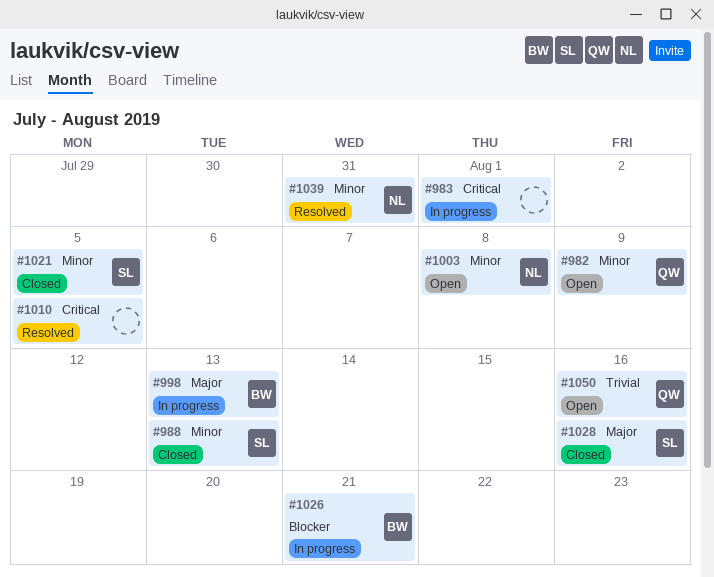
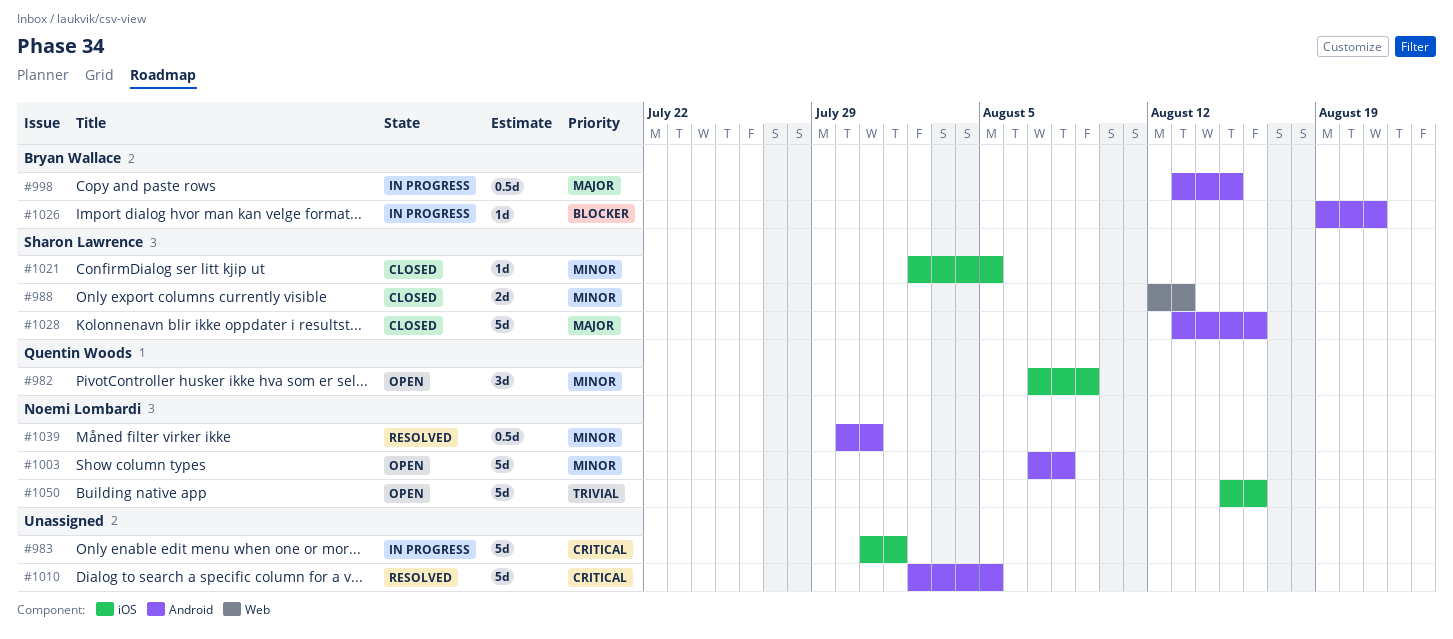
#998, due: Aug 13 -> Aug 15
#1050, owner: Quentin Woods -> Noemi Lombardi

